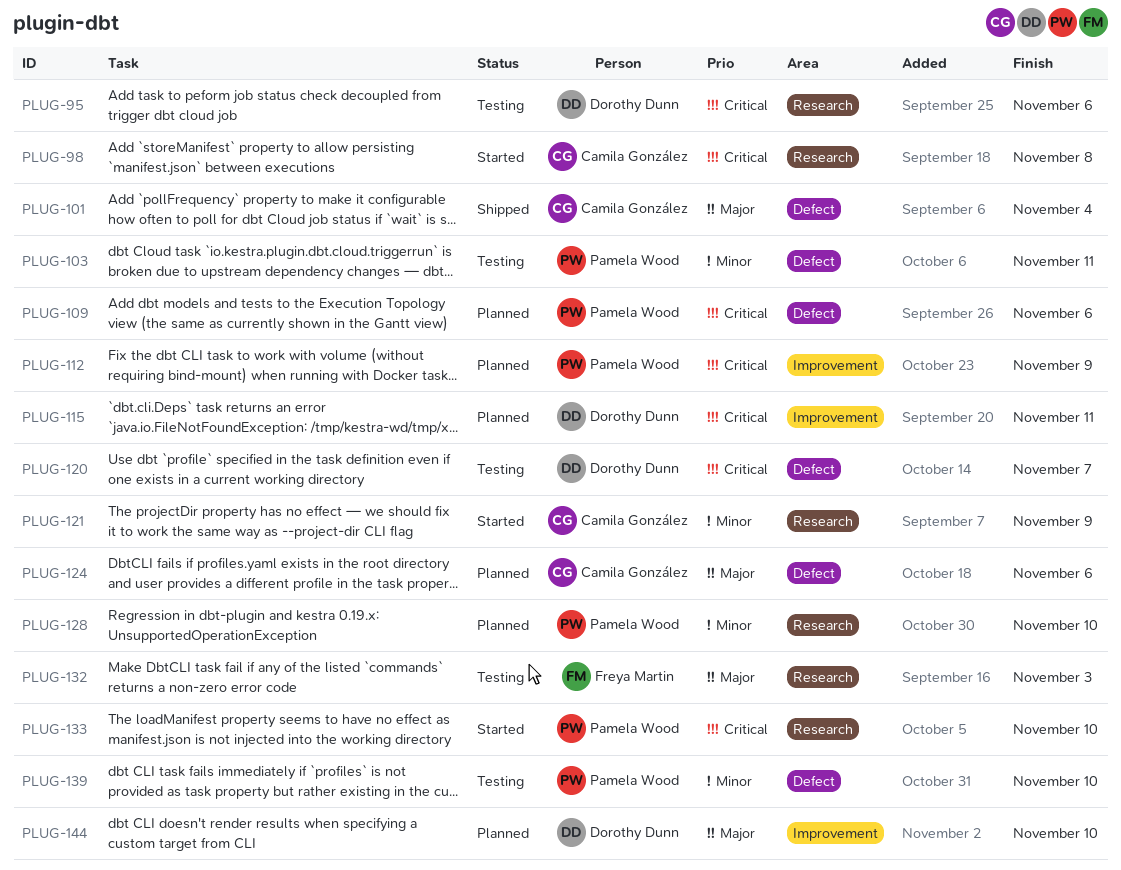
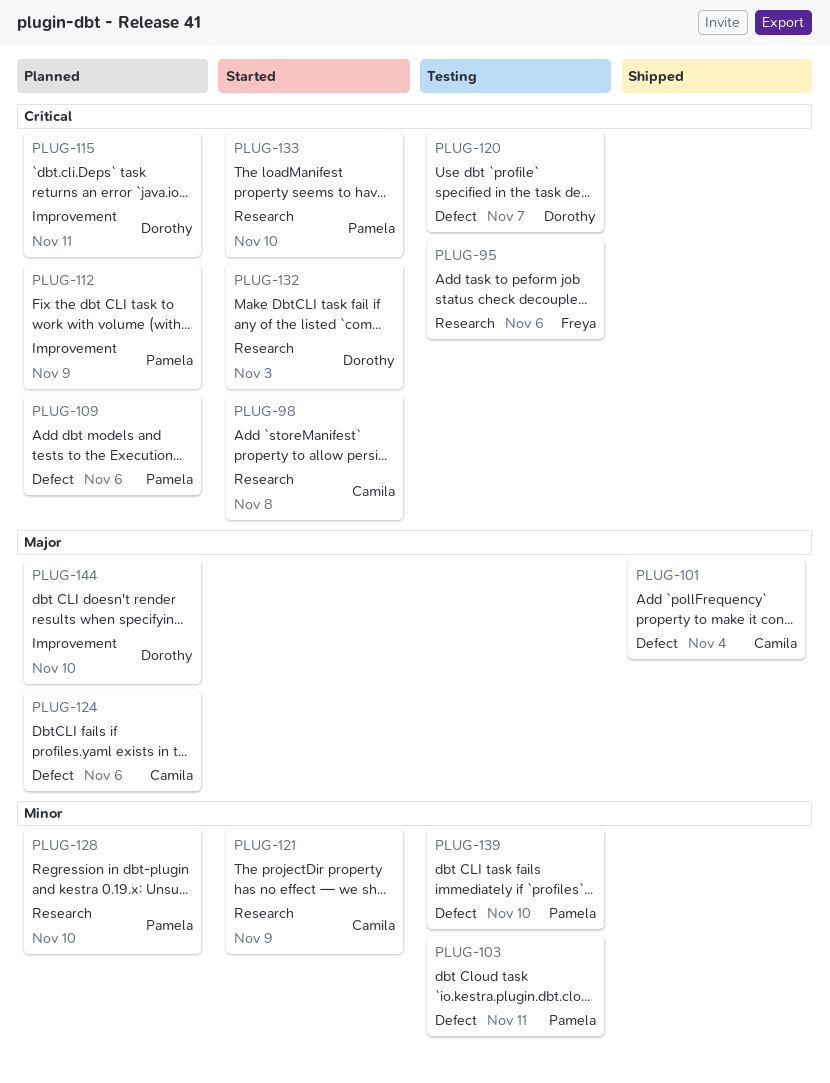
PLUG-95, owner: Dorothy Dunn -> Freya Martin
PLUG-132, status: Testing -> Started
PLUG-132, owner: Freya Martin -> Dorothy Dunn
PLUG-132, priority: Major -> Critical

